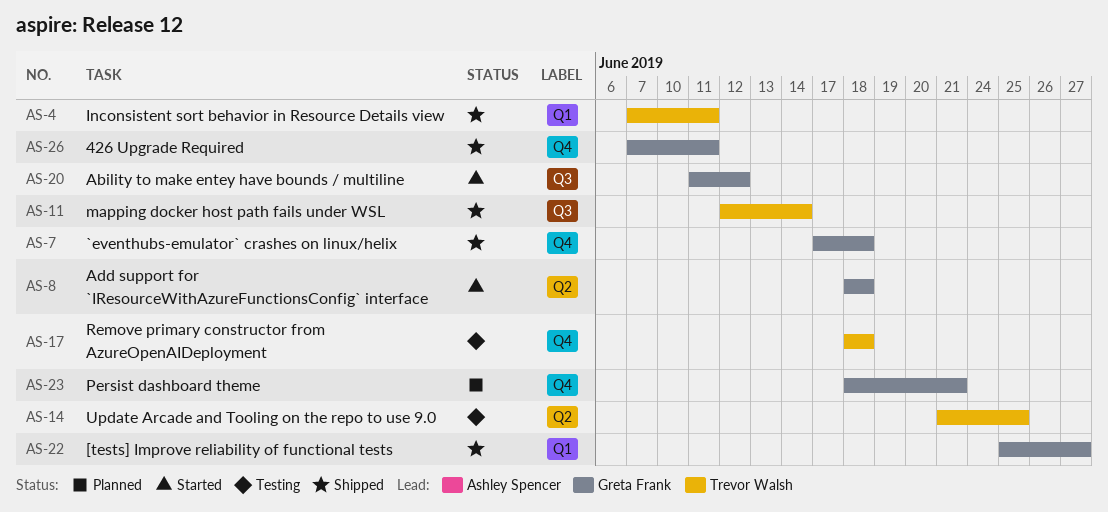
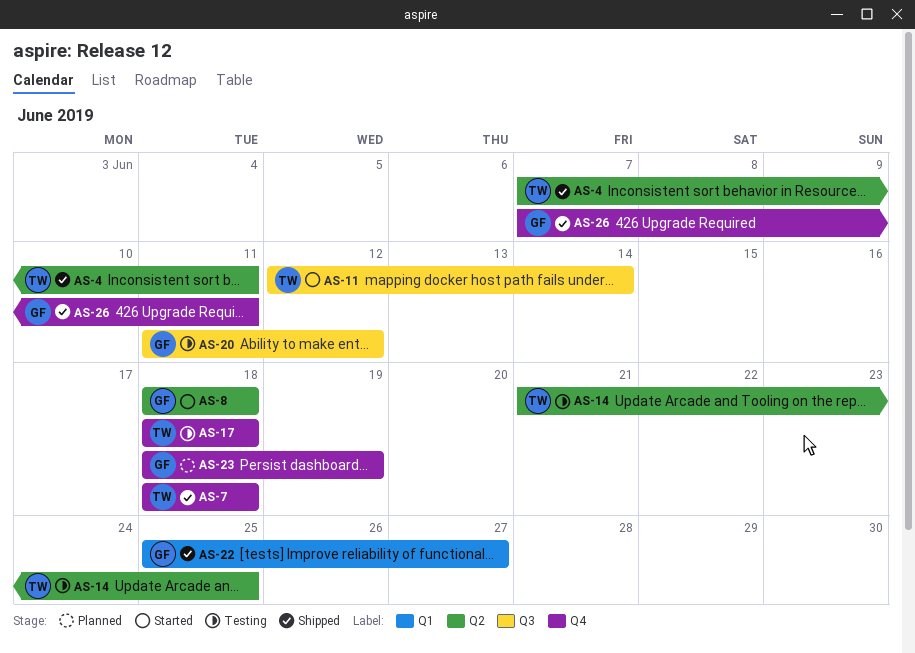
AS-4, label: Q1 -> Q2
AS-7, owner: Greta Frank -> Trevor Walsh
AS-7, start: Jun 17 -> Jun 18
AS-11, status: Shipped -> Started
AS-20, status: Started -> Testing
AS-23, due: Jun 21 -> Jun 19

